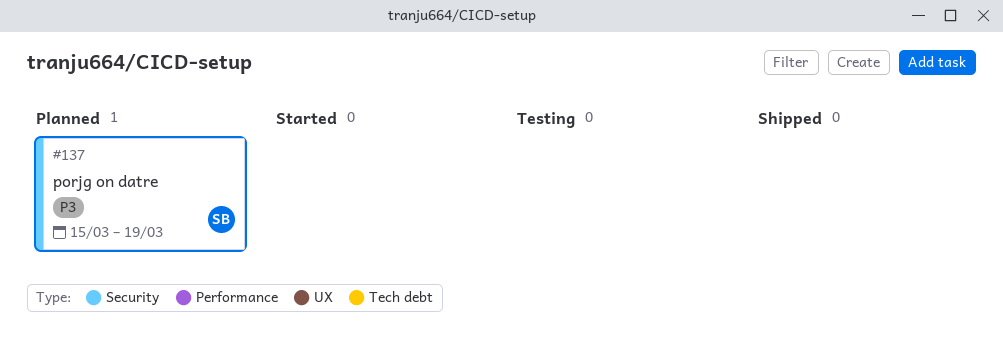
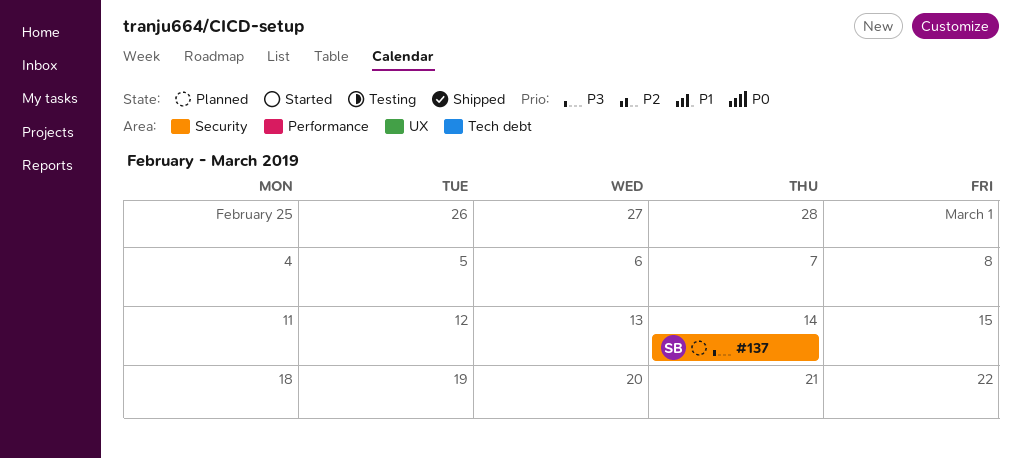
#137, start: Mar 15 -> Mar 14
#137, due: Mar 19 -> Mar 14

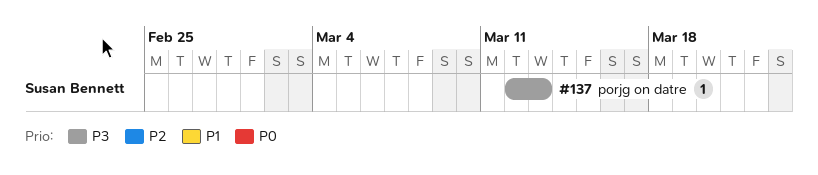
#137, start: Mar 14 -> Mar 12
#137, due: Mar 14 -> Mar 13

